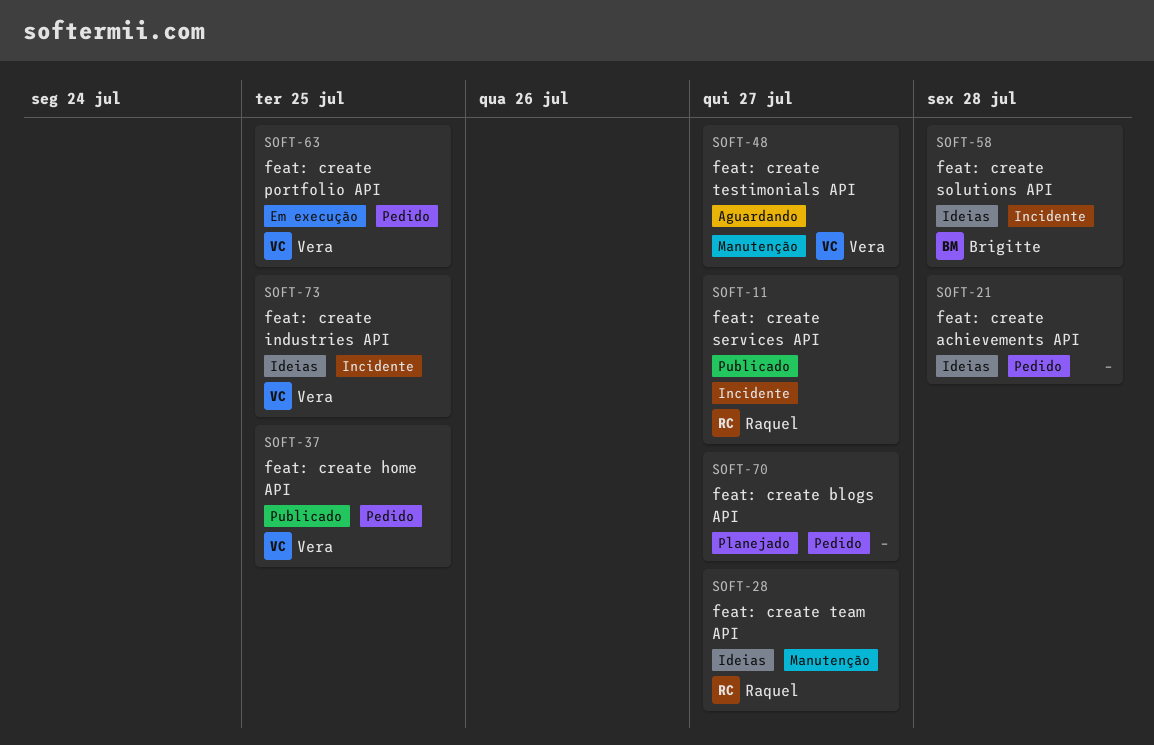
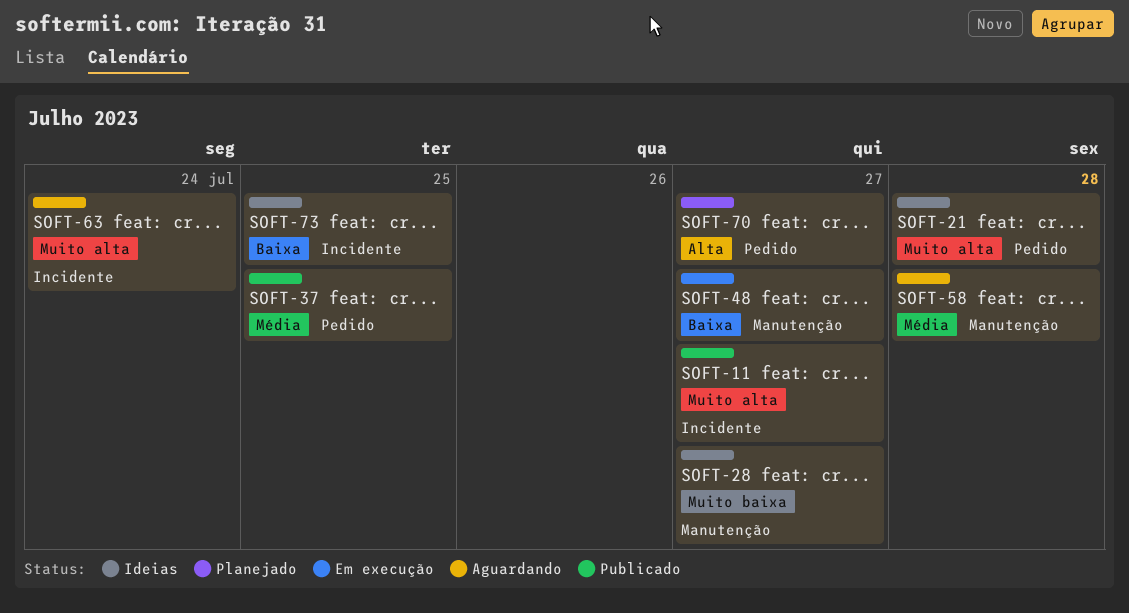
SOFT-48, status: Aguardando -> Em execução
SOFT-58, status: Ideias -> Aguardando
SOFT-58, label: Incidente -> Manutenção
SOFT-63, status: Em execução -> Aguardando
SOFT-63, label: Pedido -> Incidente
SOFT-63, due: Jul 25 -> Jul 24

